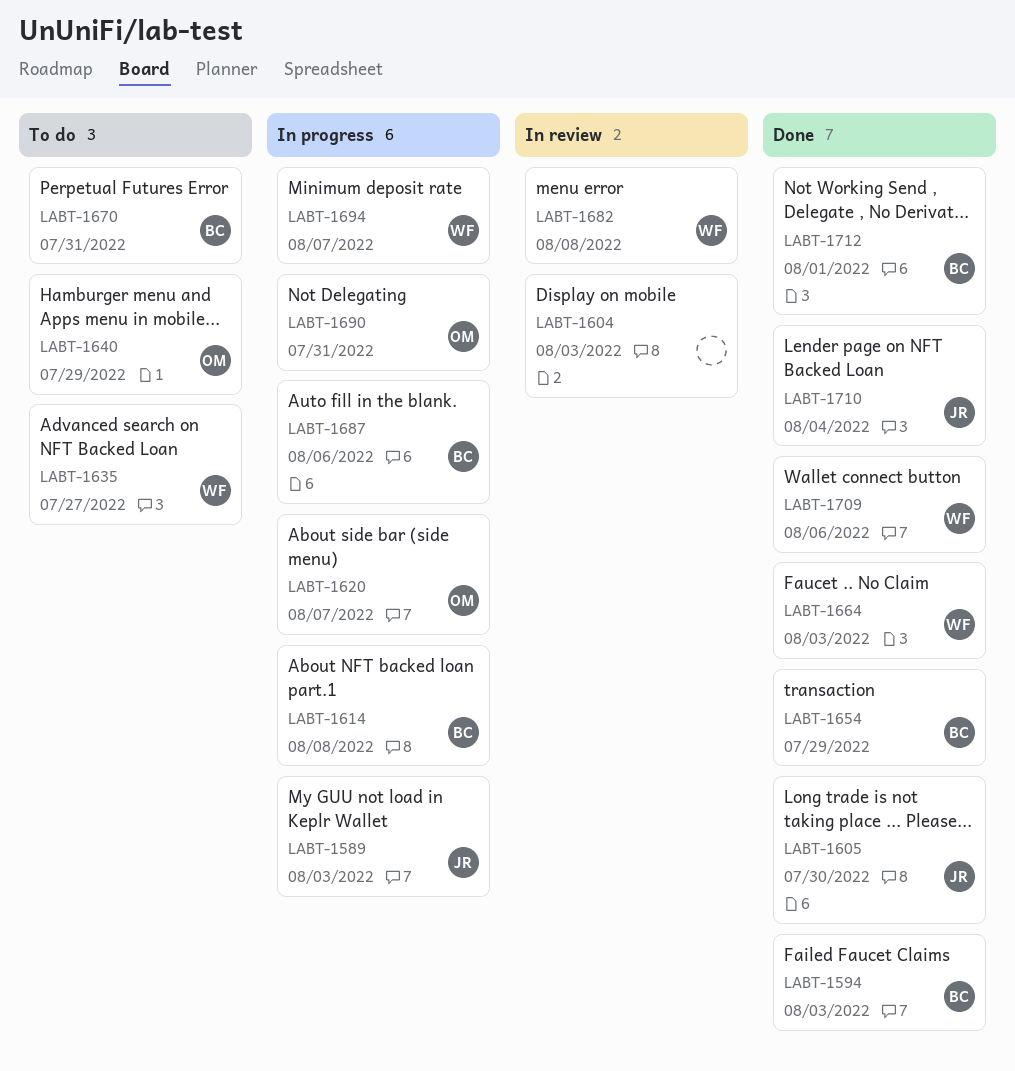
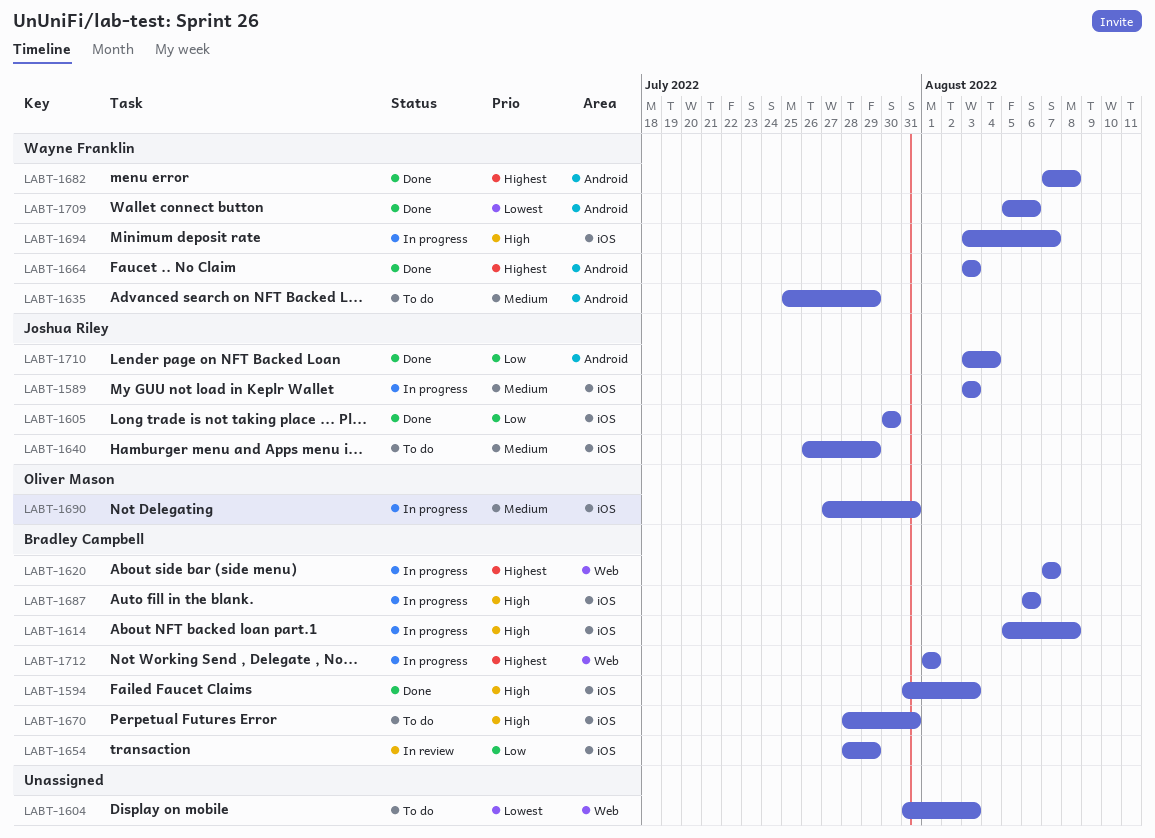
LABT-1604, status: In review -> To do
LABT-1620, owner: Oliver Mason -> Bradley Campbell
LABT-1635, due: Jul 27 -> Jul 29
LABT-1640, owner: Oliver Mason -> Joshua Riley
LABT-1654, status: Done -> In review
LABT-1682, status: In review -> Done
LABT-1712, status: Done -> In progress

